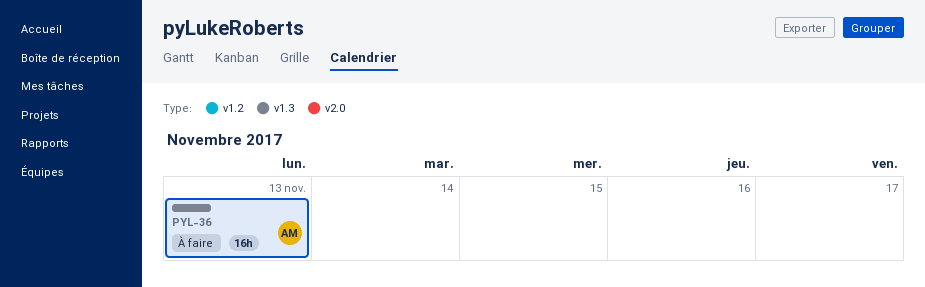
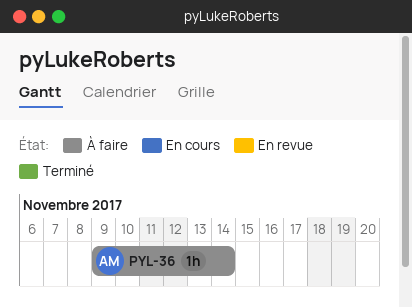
PYL-36, estimate: 16h -> 1h
PYL-36, due: Nov 13 -> Nov 14

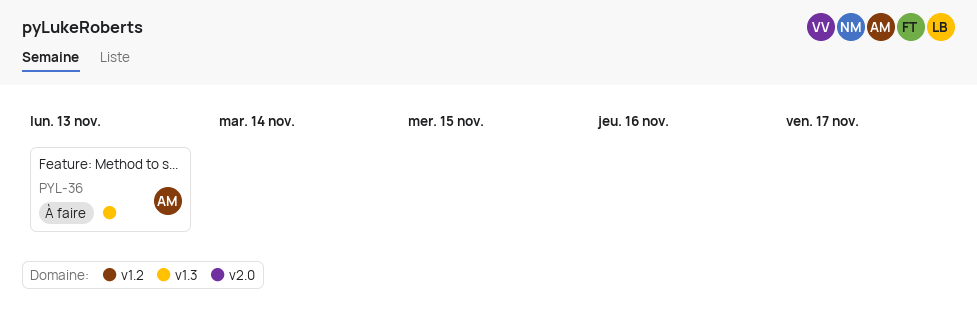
PYL-36, due: Nov 14 -> Nov 13

